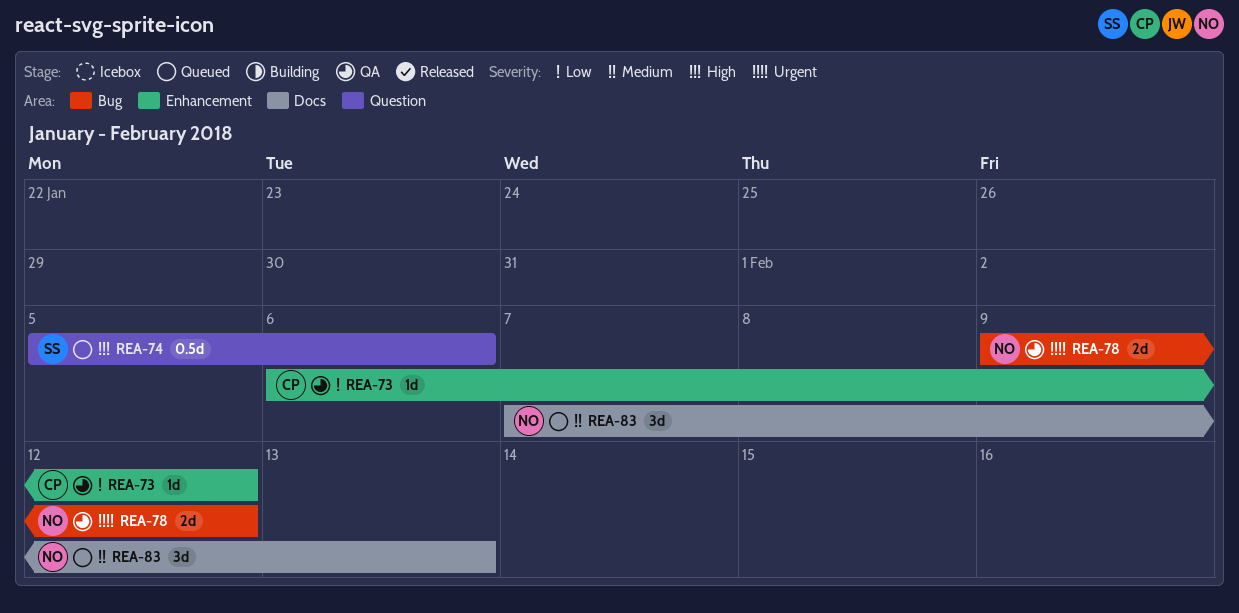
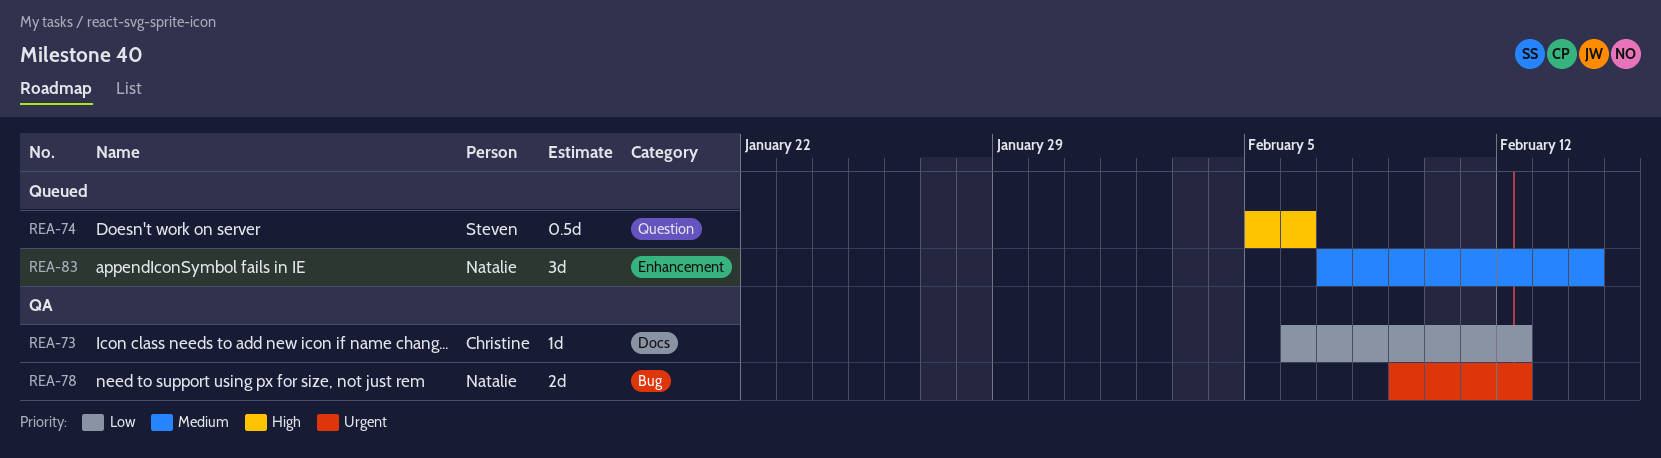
REA-73, label: Enhancement -> Docs
REA-83, label: Docs -> Enhancement
REA-83, due: Feb 13 -> Feb 14

